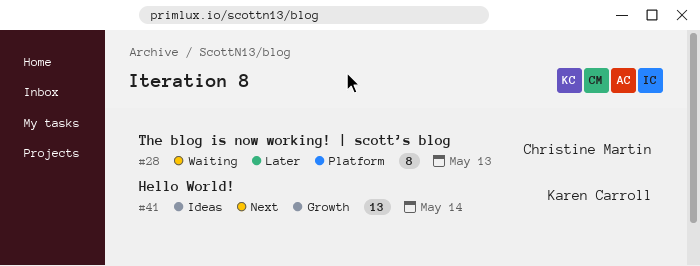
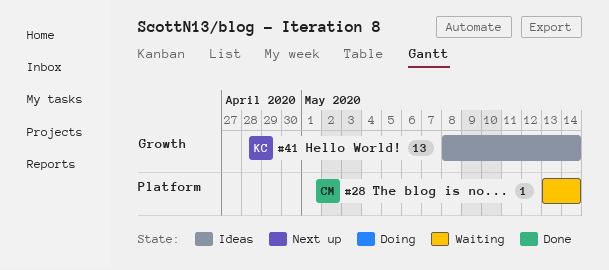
#28, estimate: 8 -> 1
#28, due: May 13 -> May 14

